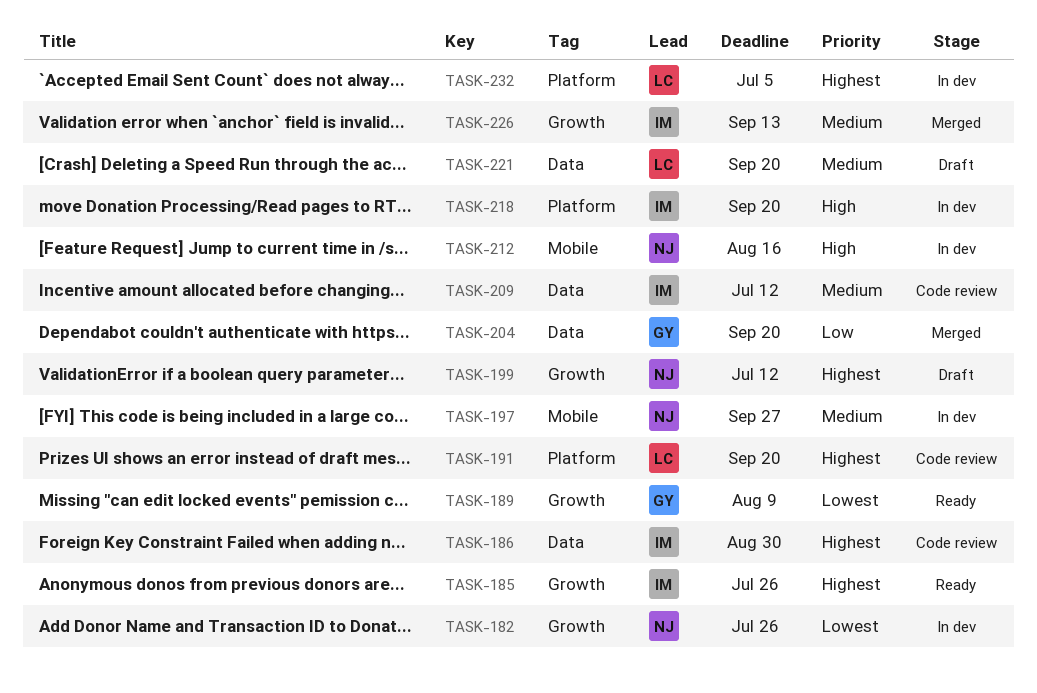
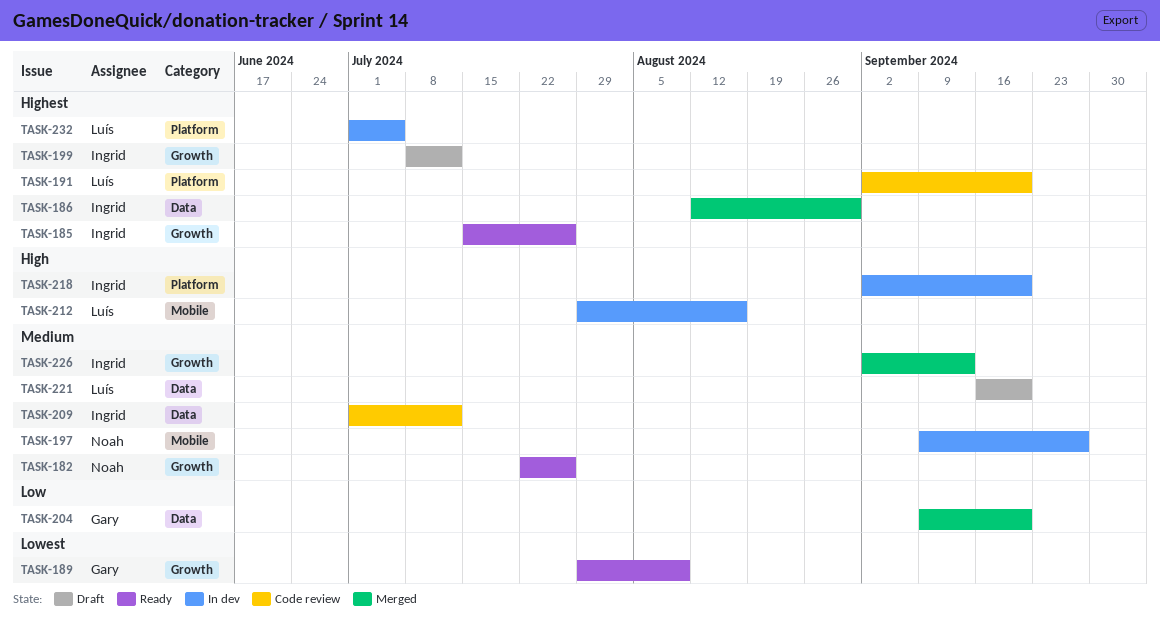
TASK-182, status: In dev -> Ready
TASK-182, priority: Lowest -> Medium
TASK-186, status: Code review -> Merged
TASK-199, owner: Noah -> Ingrid
TASK-212, owner: Noah -> Luís

